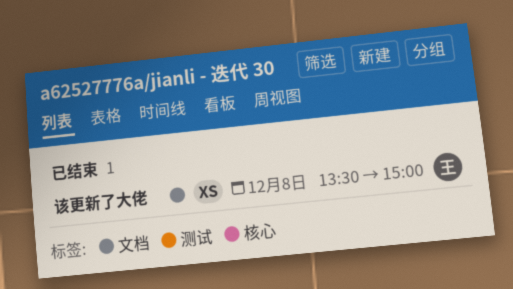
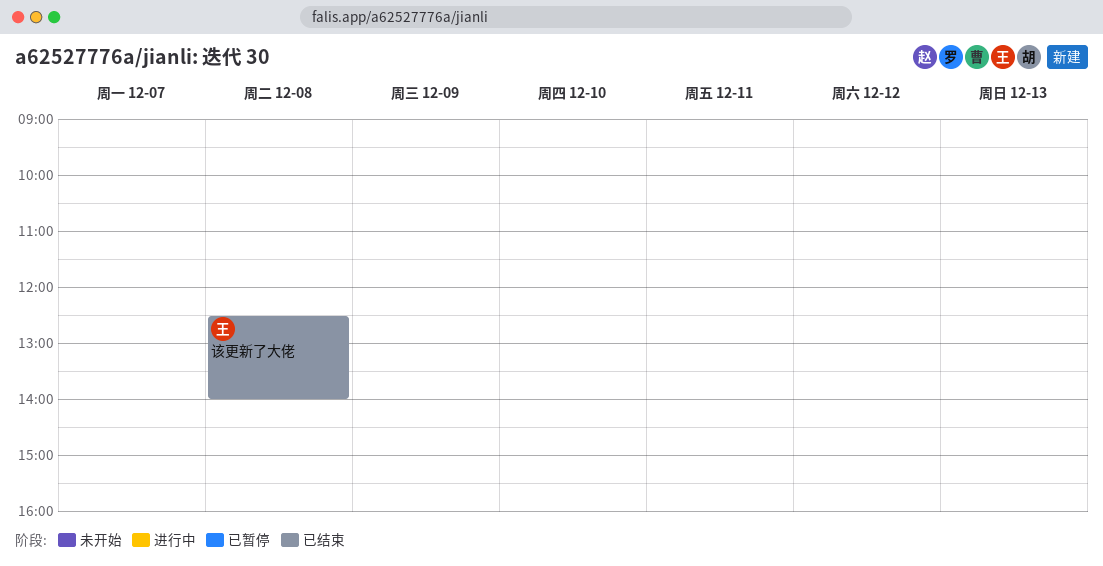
该更新了大佬, begins: 13:30 -> 12:30
该更新了大佬, ends: 15:00 -> 14:00

